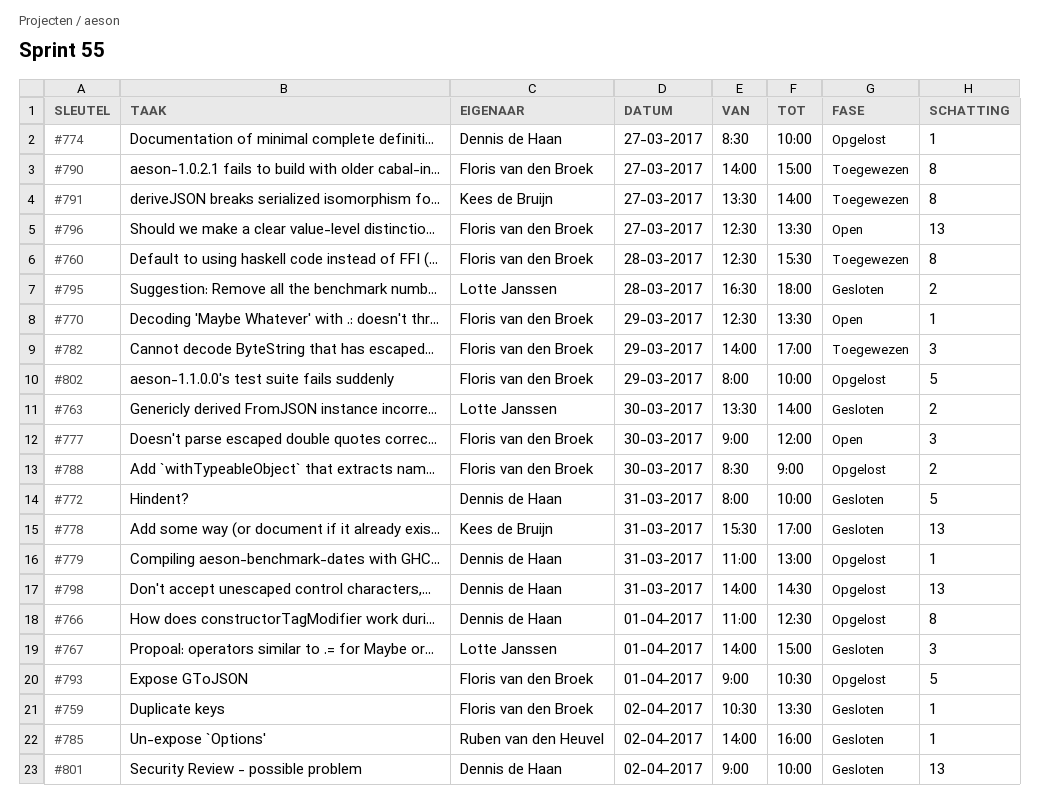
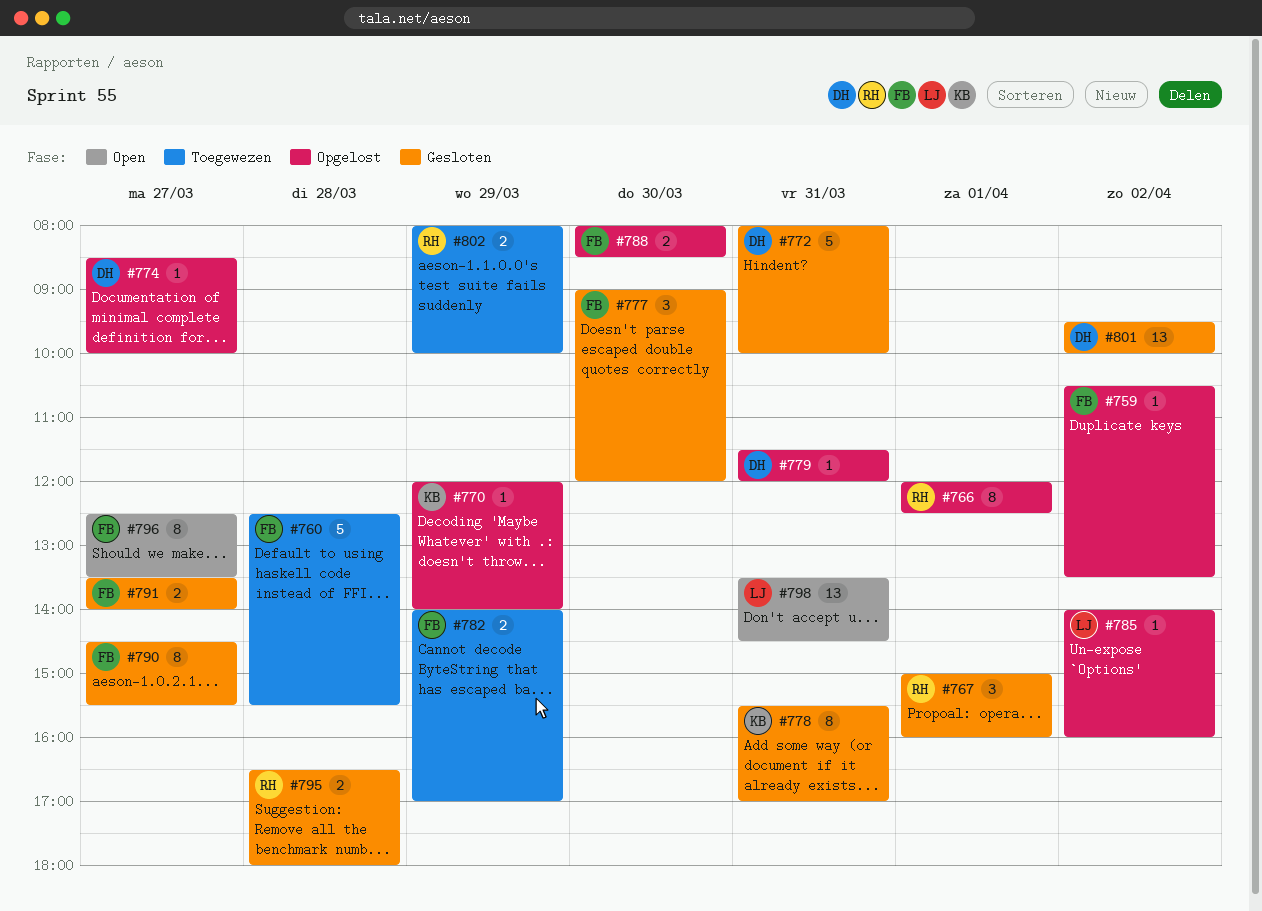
#759, status: Gesloten -> Opgelost
#760, estimate: 8 -> 5
#763: present -> none
#766, owner: Dennis de Haan -> Ruben van den Heuvel
#766, begins: 11:00 -> 12:00
#767, owner: Lotte Janssen -> Ruben van den Heuvel
#767, begins: 14:00 -> 15:00
#767, ends: 15:00 -> 16:00
#770, status: Open -> Opgelost
#770, owner: Floris van den Broek -> Kees de Bruijn
#770, begins: 12:30 -> 12:00
#770, ends: 13:30 -> 14:00
#777, status: Open -> Gesloten
#778, estimate: 13 -> 8
#779, begins: 11:00 -> 11:30
#779, ends: 13:00 -> 12:00
#782, estimate: 3 -> 2
#785, status: Gesloten -> Opgelost
#785, owner: Ruben van den Heuvel -> Lotte Janssen
#788, begins: 08:30 -> 08:00
#788, ends: 09:00 -> 08:30
#790, status: Toegewezen -> Gesloten
#790, begins: 14:00 -> 14:30
#790, ends: 15:00 -> 15:30
#791, status: Toegewezen -> Gesloten
#791, owner: Kees de Bruijn -> Floris van den Broek
#791, estimate: 8 -> 2
#793: present -> none
#795, owner: Lotte Janssen -> Ruben van den Heuvel
#796, estimate: 13 -> 8
#798, status: Opgelost -> Open
#798, owner: Dennis de Haan -> Lotte Janssen
#798, begins: 14:00 -> 13:30
#801, begins: 09:00 -> 09:30
#802, status: Opgelost -> Toegewezen
#802, owner: Floris van den Broek -> Ruben van den Heuvel
#802, estimate: 5 -> 2

